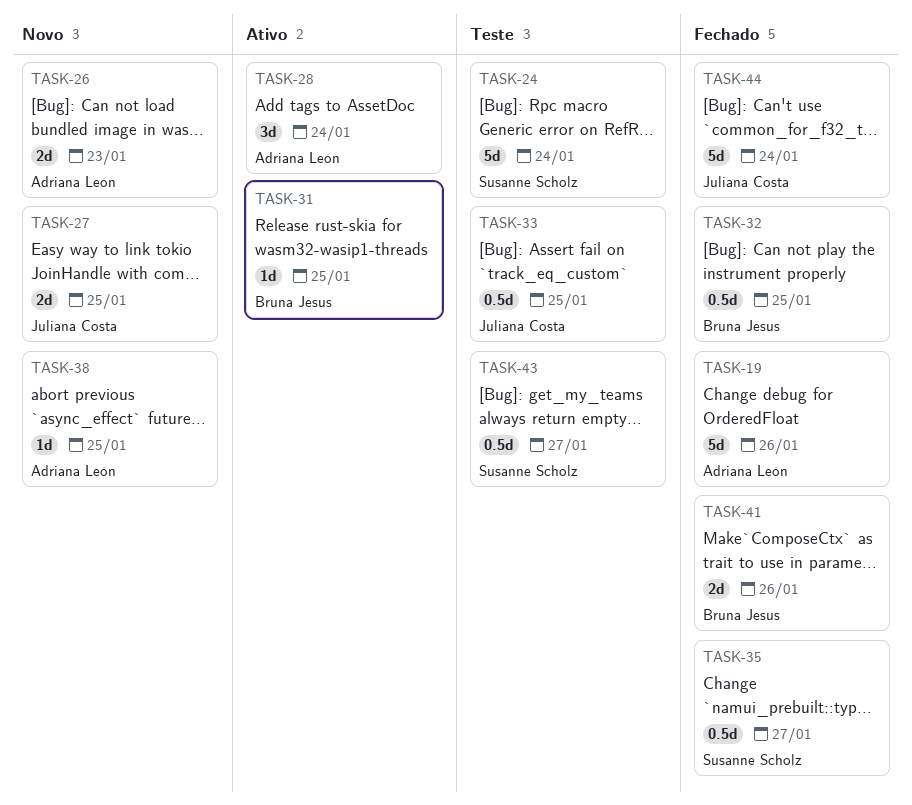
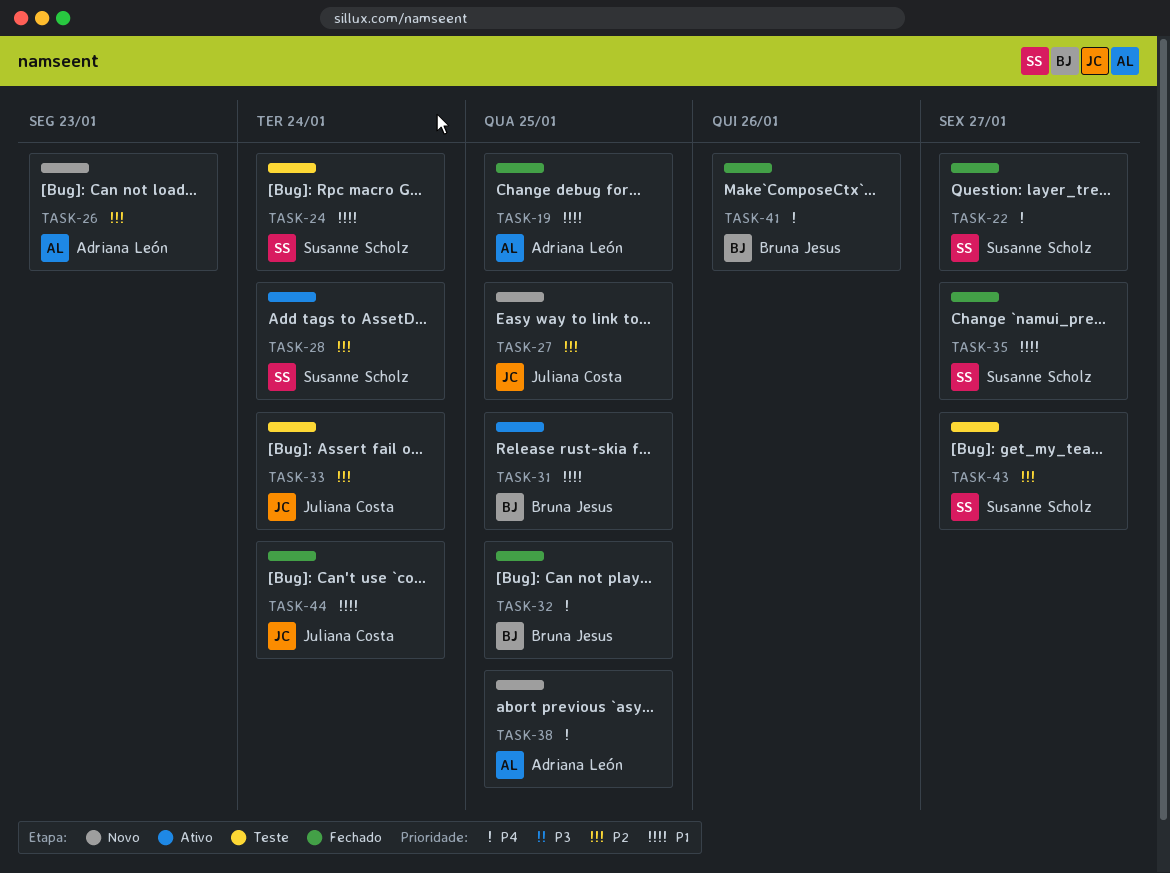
TASK-19, due: Jan 26 -> Jan 25
TASK-22: none -> present
TASK-28, owner: Adriana León -> Susanne Scholz
TASK-33, due: Jan 25 -> Jan 24

